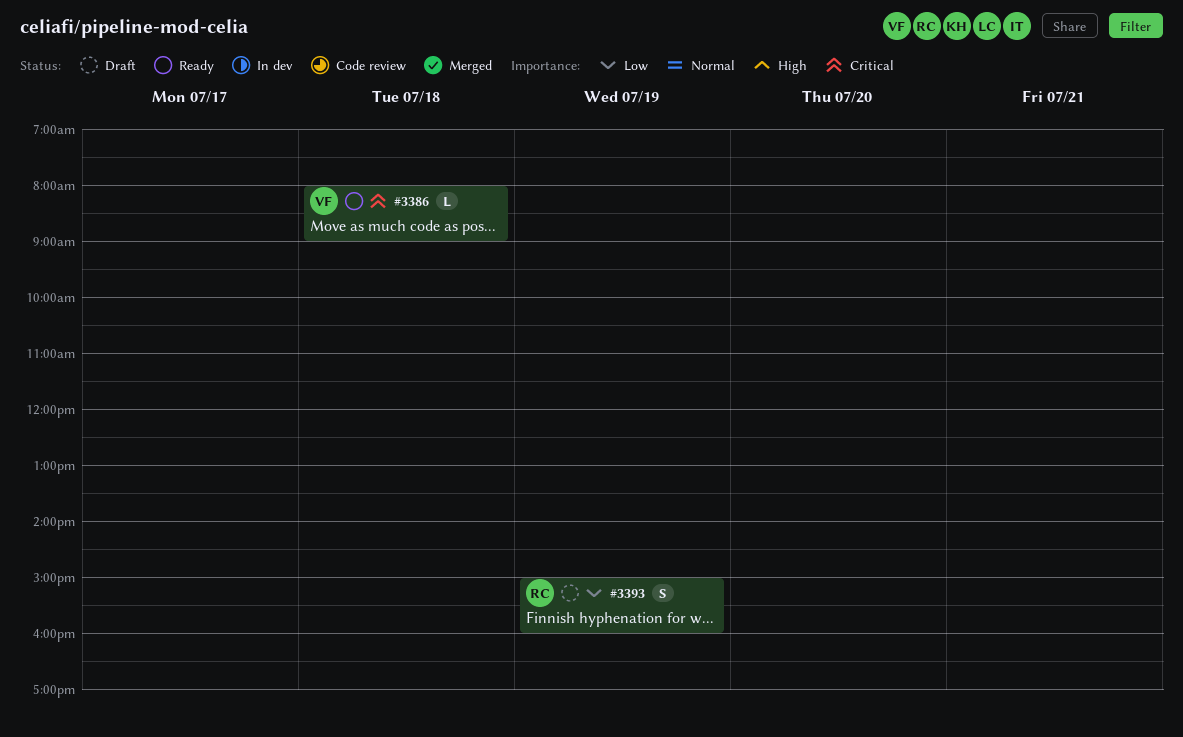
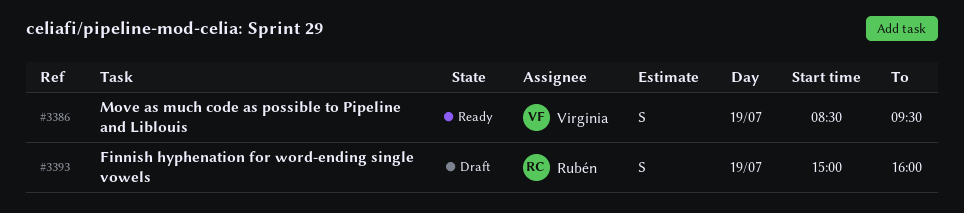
#3386, estimate: L -> S
#3386, day: Jul 18 -> Jul 19
#3386, begins: 08:00 -> 08:30
#3386, ends: 09:00 -> 09:30

